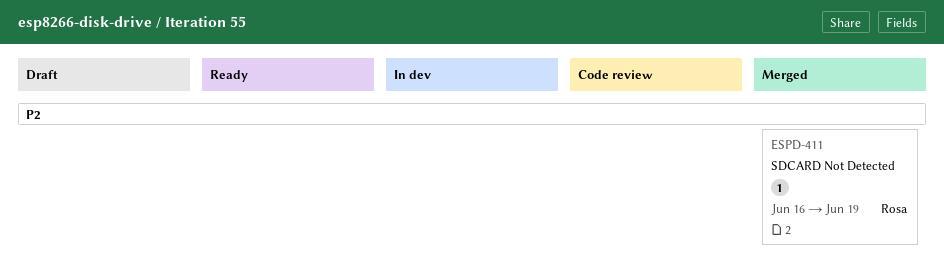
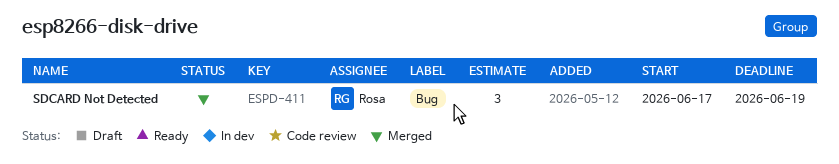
ESPD-411, estimate: 1 -> 3
ESPD-411, start: Jun 16 -> Jun 17

